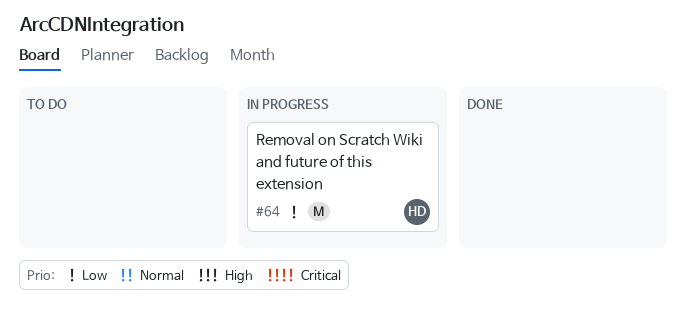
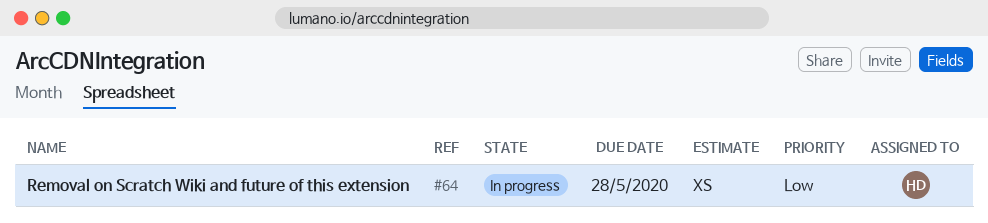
#64, estimate: M -> XS

